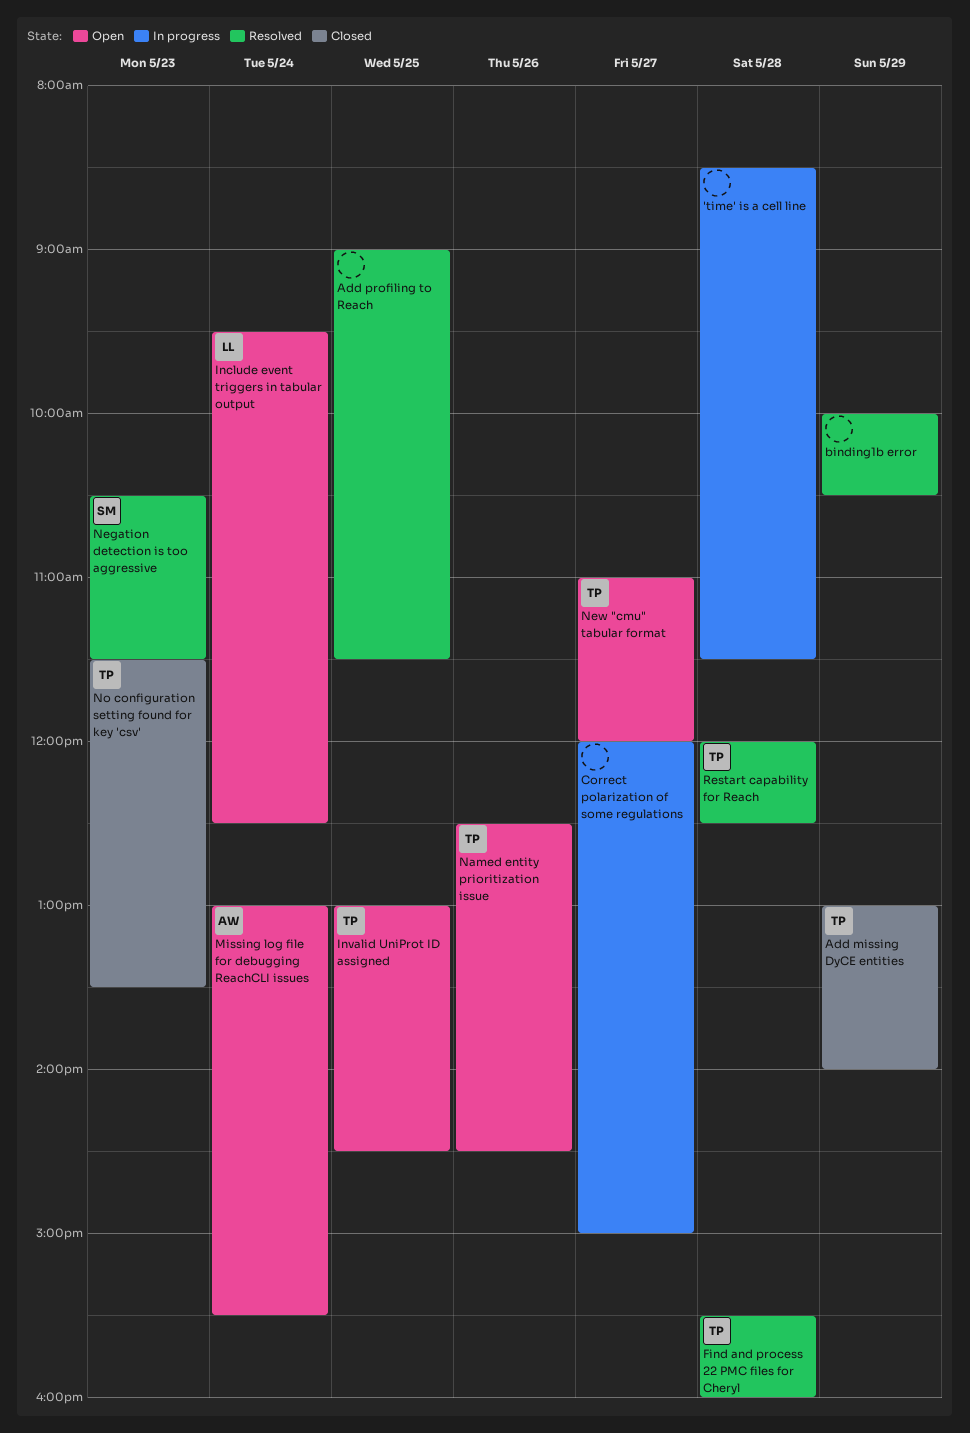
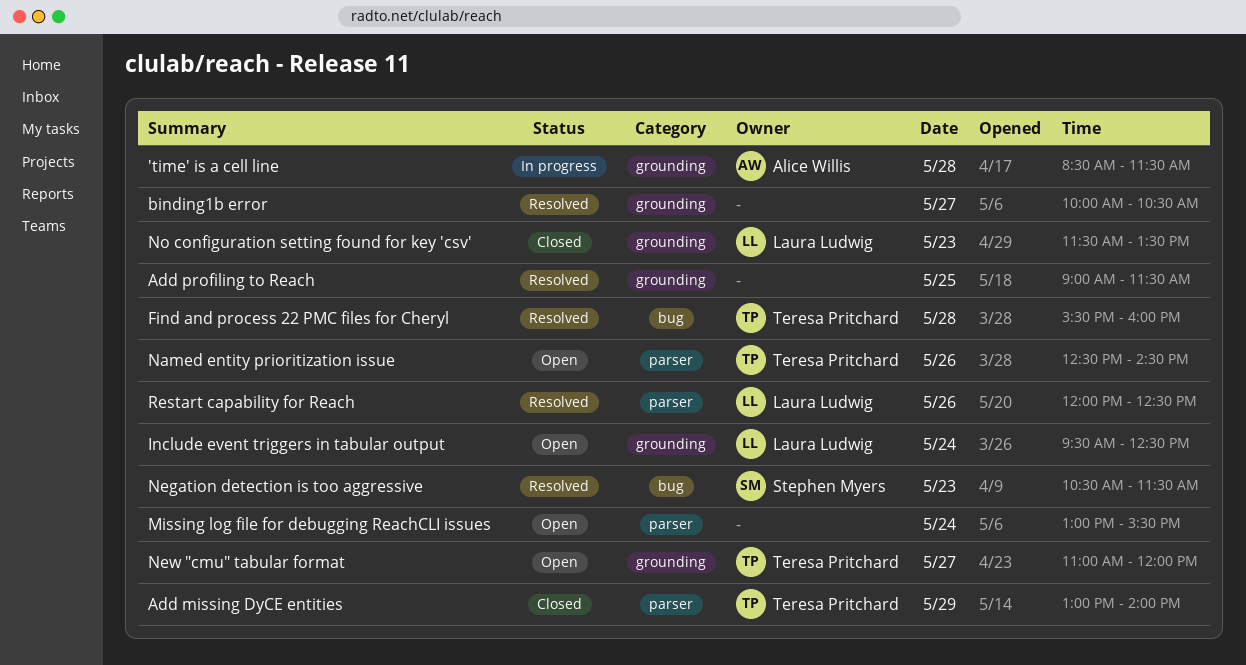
'time' is a cell line, owner: none -> Alice Willis
binding1b error, day: May 29 -> May 27
Correct polarization of some regulations: present -> none
Invalid UniProt ID assigned: present -> none
Missing log file for debugging ReachCLI issues, owner: Alice Willis -> none
No configuration setting found for key 'csv', owner: Teresa Pritchard -> Laura Ludwig
Restart capability for Reach, owner: Teresa Pritchard -> Laura Ludwig
Restart capability for Reach, day: May 28 -> May 26

